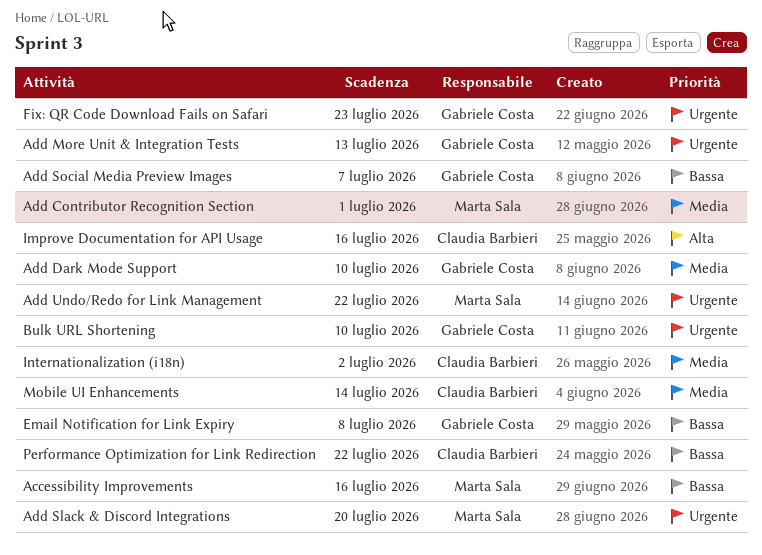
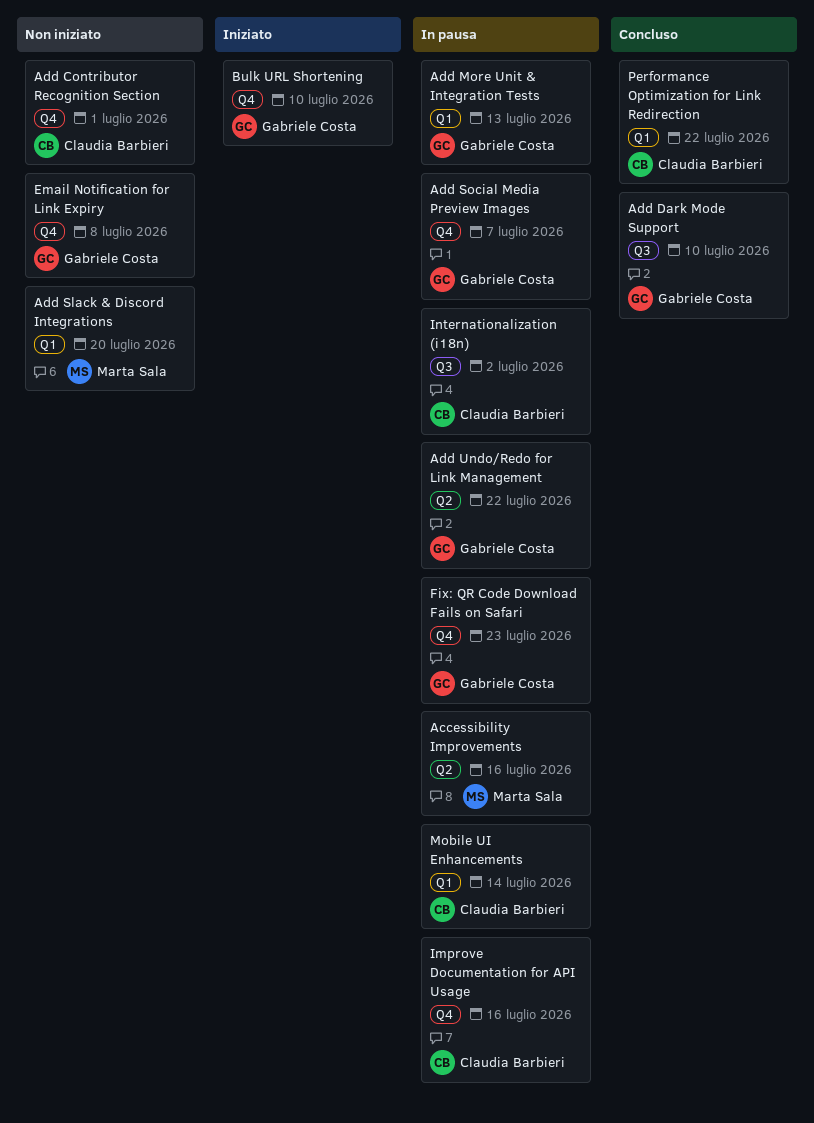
Add Contributor Recognition Section, owner: Marta Sala -> Claudia Barbieri
Add Undo/Redo for Link Management, owner: Marta Sala -> Gabriele Costa

